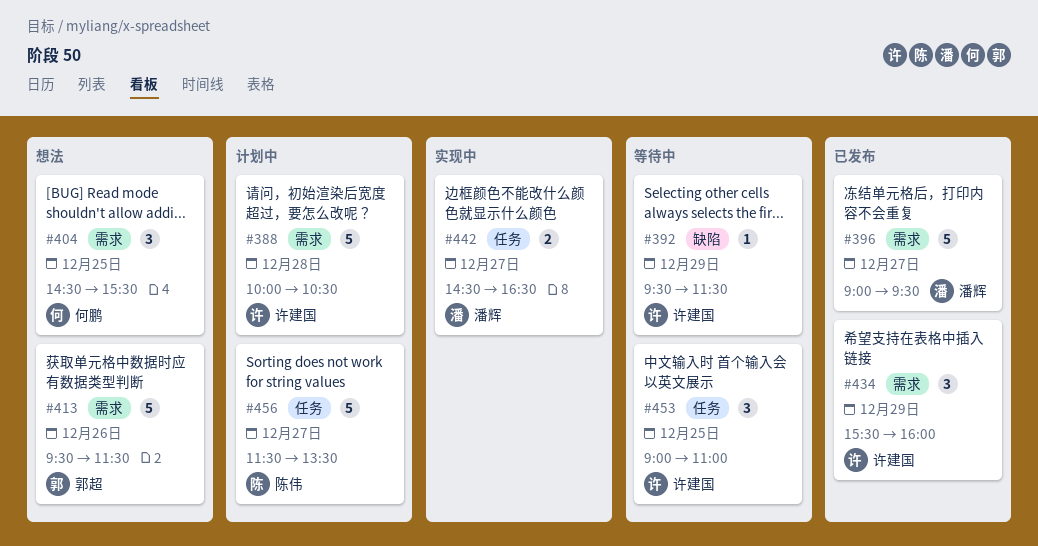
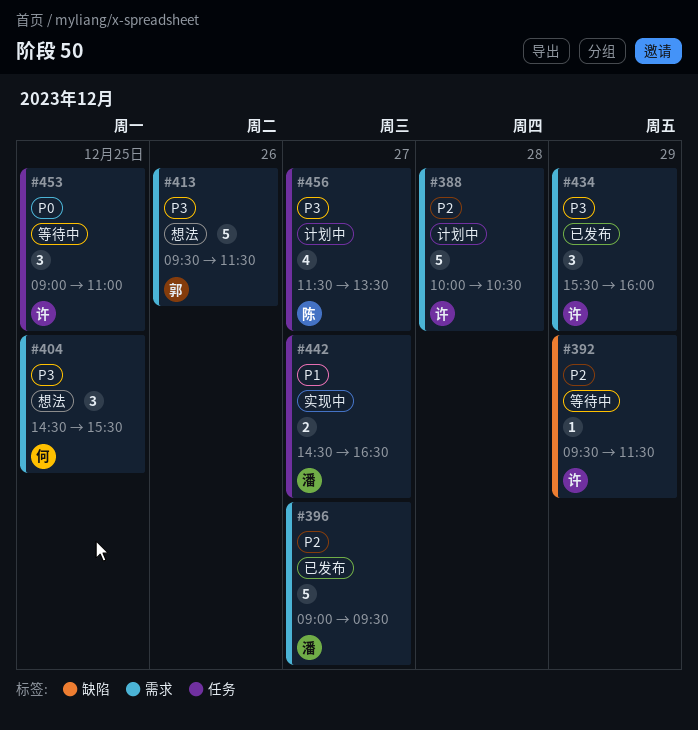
#456, estimate: 5 -> 4

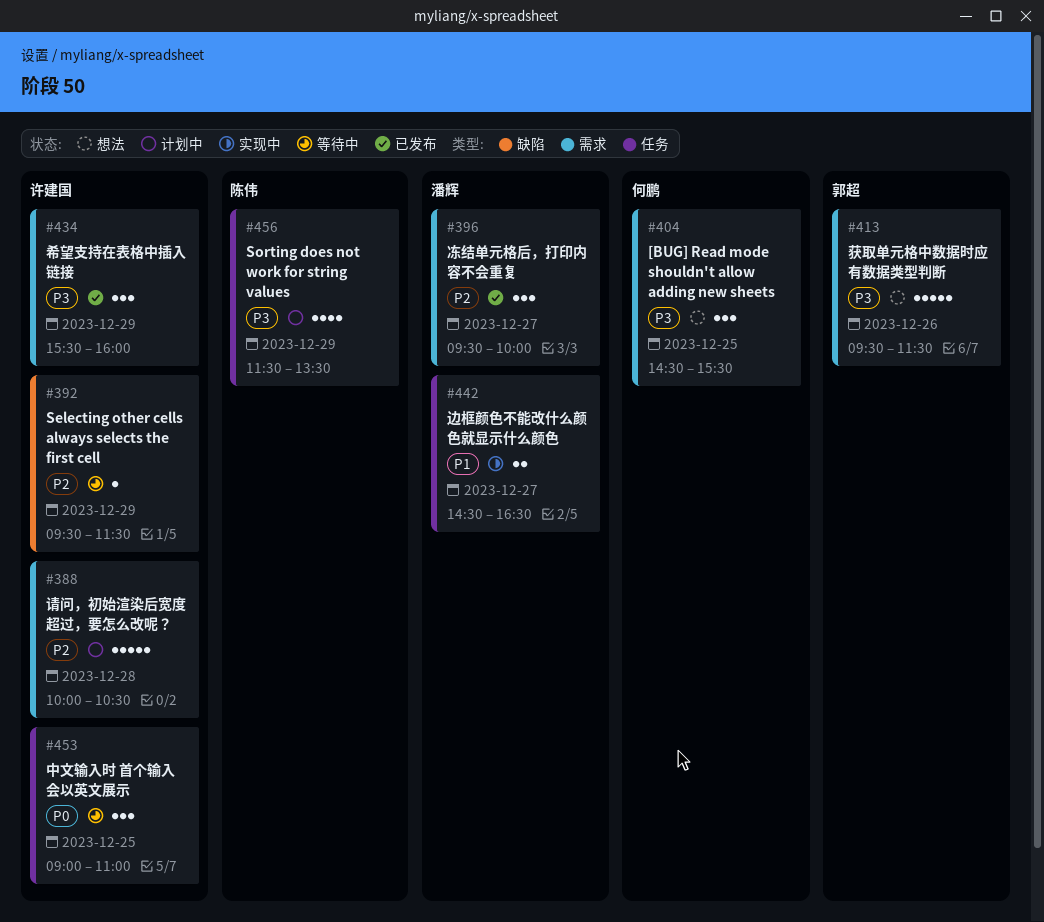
#396, estimate: 5 -> 3
#396, begins: 09:00 -> 09:30
#396, ends: 09:30 -> 10:00
#456, day: Dec 27 -> Dec 29

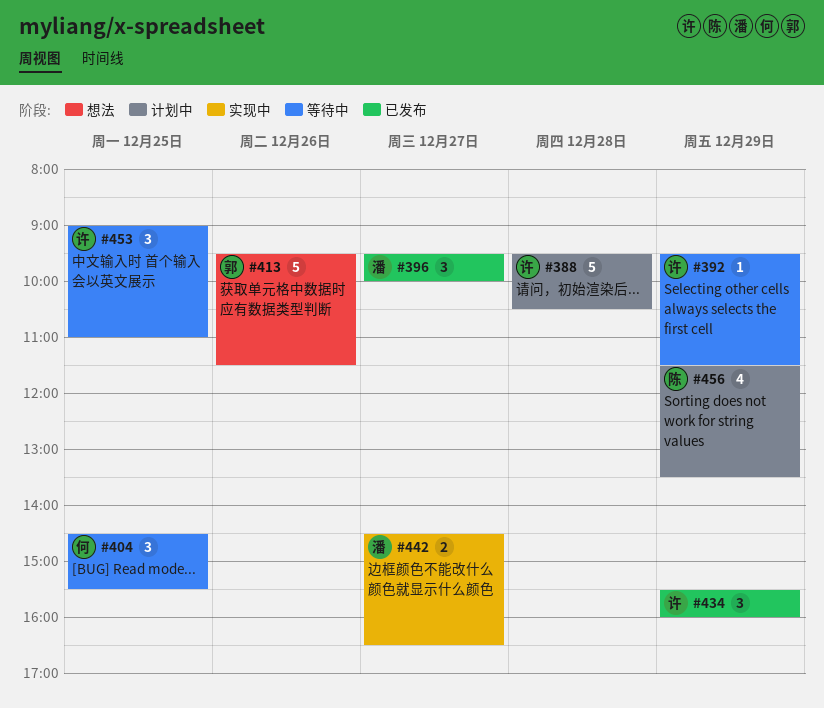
#388, begins: 10:00 -> 09:30
#404, status: 想法 -> 等待中

